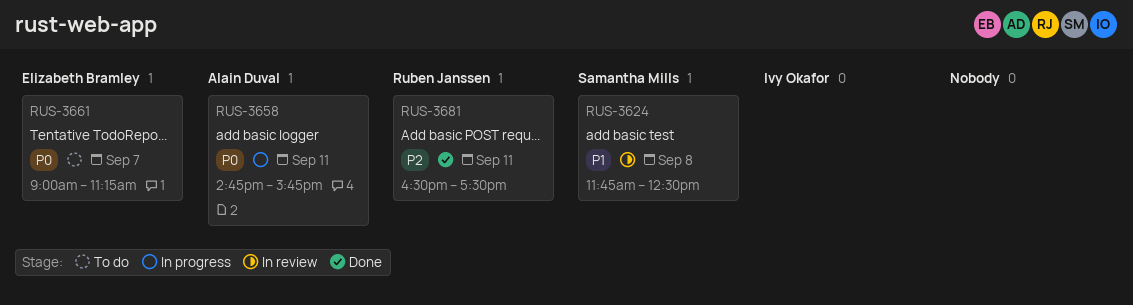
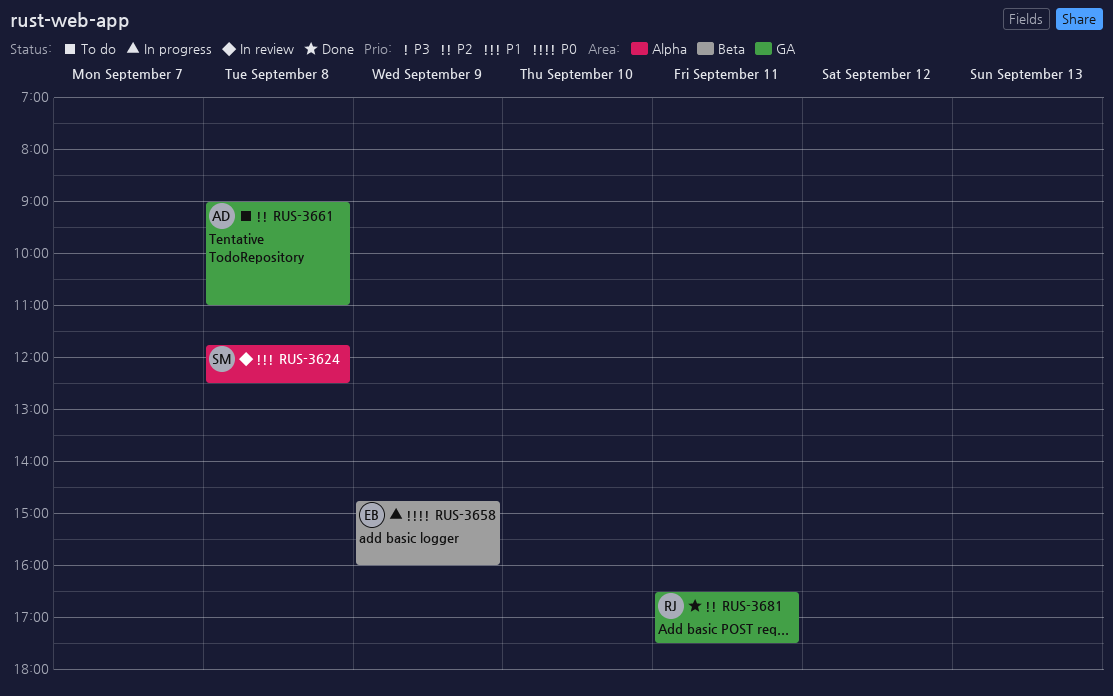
RUS-3658, owner: Alain Duval -> Elizabeth Bramley
RUS-3658, day: Sep 11 -> Sep 9
RUS-3658, ends: 15:45 -> 16:00
RUS-3661, owner: Elizabeth Bramley -> Alain Duval
RUS-3661, priority: P0 -> P2
RUS-3661, day: Sep 7 -> Sep 8
RUS-3661, ends: 11:15 -> 11:00

